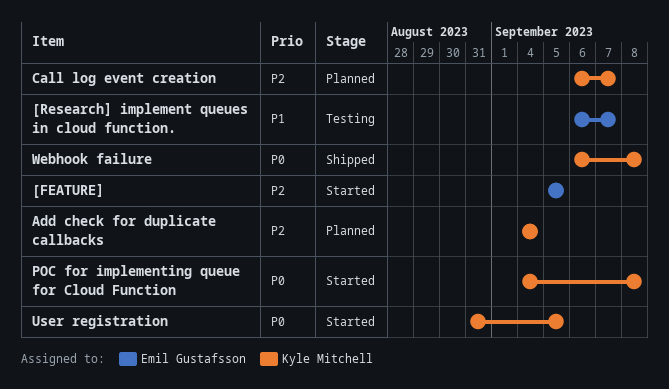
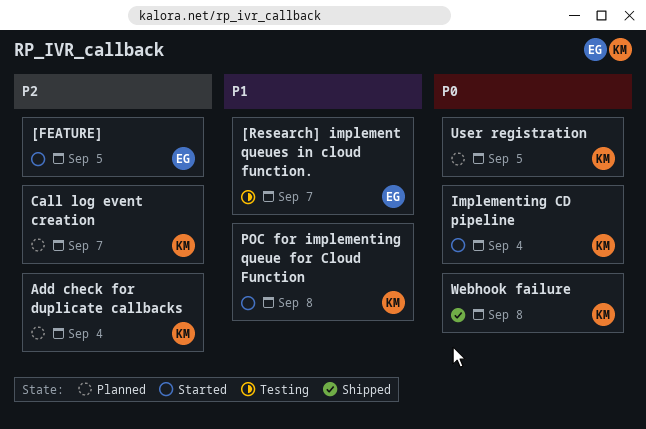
Implementing CD pipeline: none -> present
POC for implementing queue for Cloud Function, priority: P0 -> P1
User registration, status: Started -> Planned

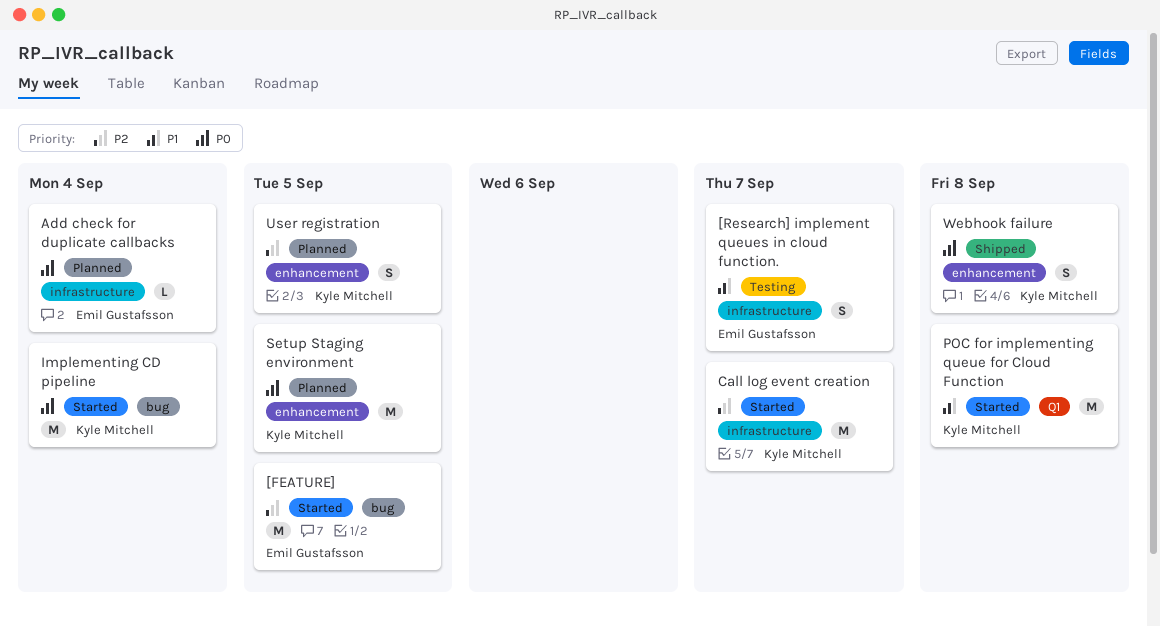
Add check for duplicate callbacks, owner: Kyle Mitchell -> Emil Gustafsson
Add check for duplicate callbacks, priority: P2 -> P0
Call log event creation, status: Planned -> Started
Setup Staging environment: none -> present
User registration, priority: P0 -> P2

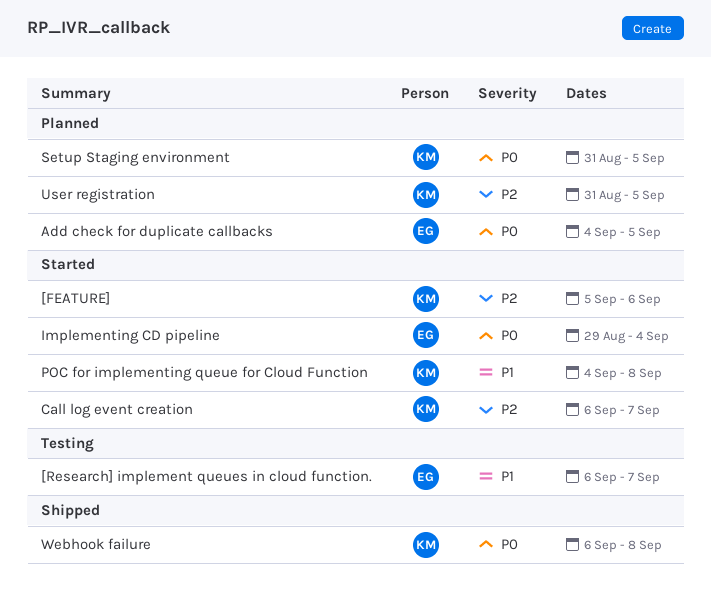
[FEATURE], owner: Emil Gustafsson -> Kyle Mitchell
[FEATURE], due: Sep 5 -> Sep 6
Add check for duplicate callbacks, due: Sep 4 -> Sep 5
Implementing CD pipeline, owner: Kyle Mitchell -> Emil Gustafsson

